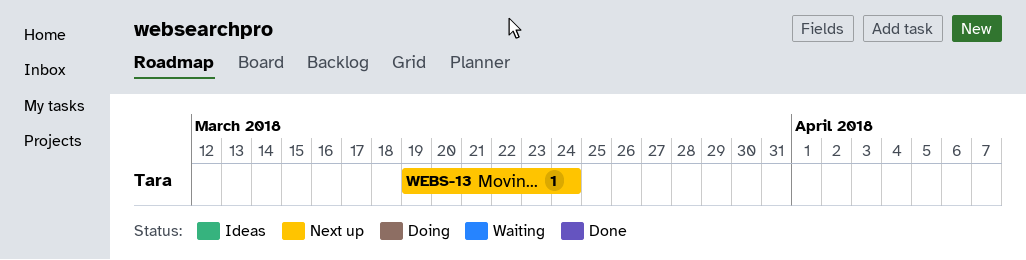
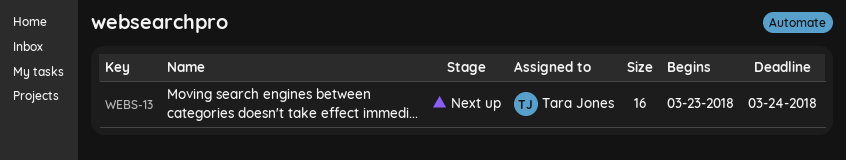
WEBS-13, estimate: 1 -> 16
WEBS-13, start: Mar 19 -> Mar 23

